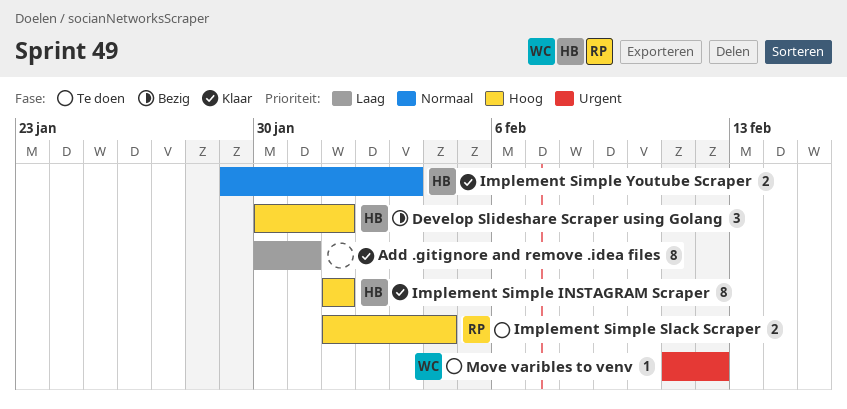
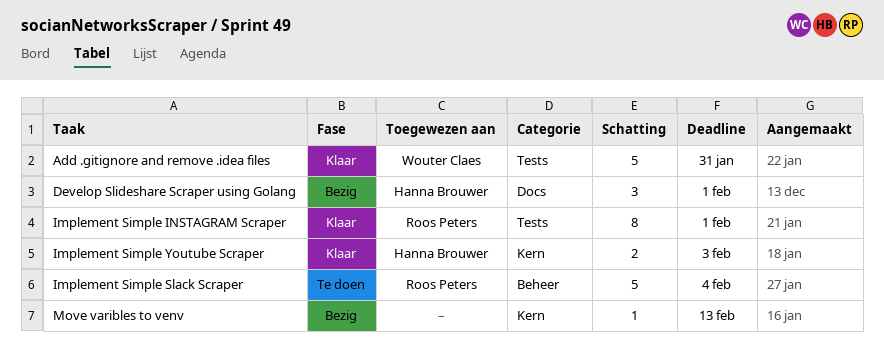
Add .gitignore and remove .idea files, owner: none -> Wouter Claes
Add .gitignore and remove .idea files, estimate: 8 -> 5
Implement Simple INSTAGRAM Scraper, owner: Hanna Brouwer -> Roos Peters
Implement Simple Slack Scraper, estimate: 2 -> 5
Move varibles to venv, status: Te doen -> Bezig
Move varibles to venv, owner: Wouter Claes -> none
Move varibles to venv, due: Feb 12 -> Feb 13

